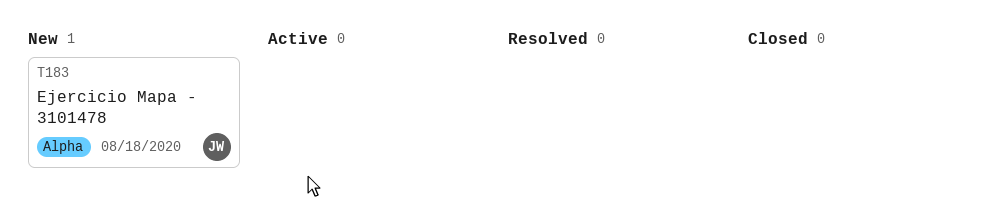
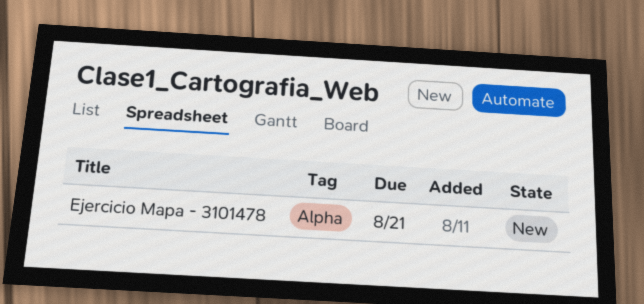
Ejercicio Mapa - 3101478, due: Aug 18 -> Aug 21

